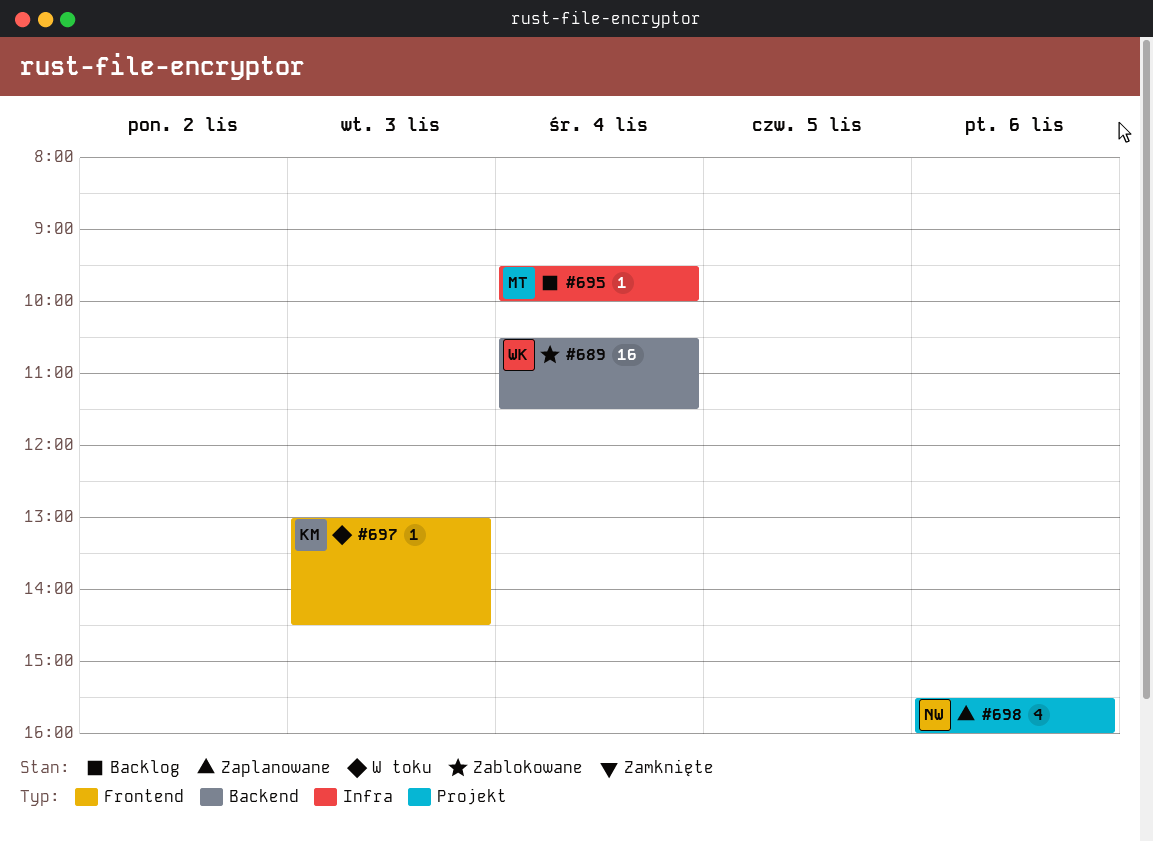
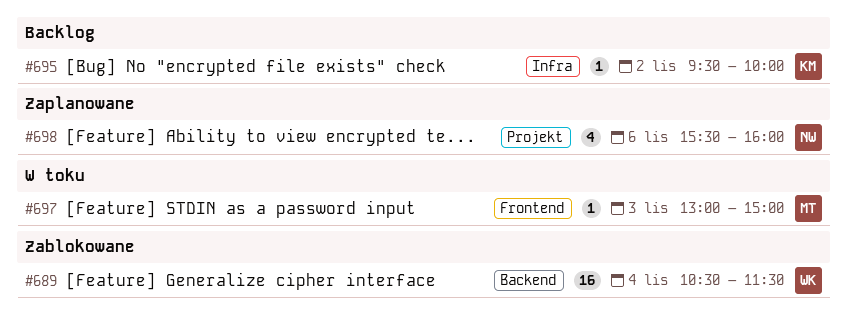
#695, owner: MT -> KM
#695, day: Nov 4 -> Nov 2
#697, owner: KM -> MT
#697, ends: 14:30 -> 15:00

